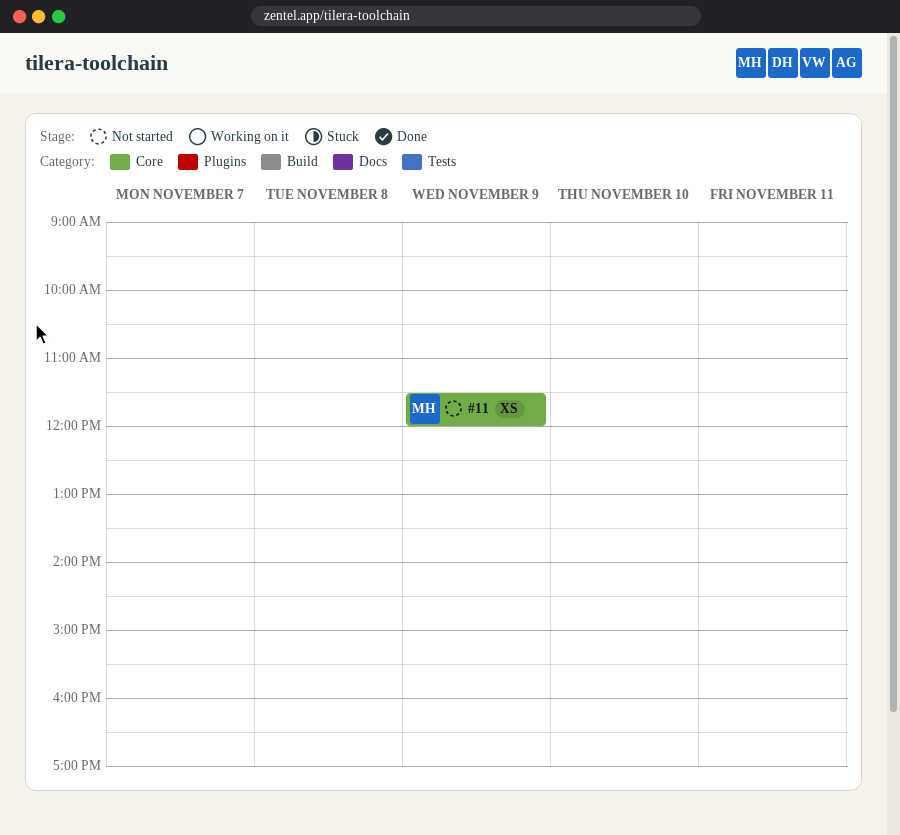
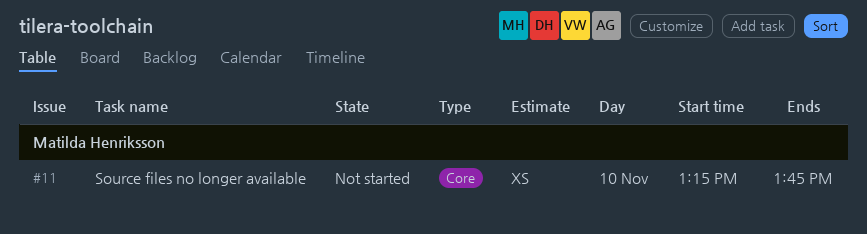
#11, day: Nov 9 -> Nov 10
#11, begins: 11:30 -> 13:15
#11, ends: 12:00 -> 13:45

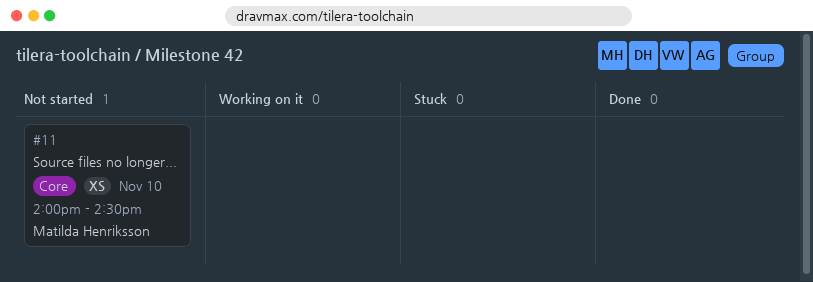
#11, begins: 13:15 -> 14:00
#11, ends: 13:45 -> 14:30

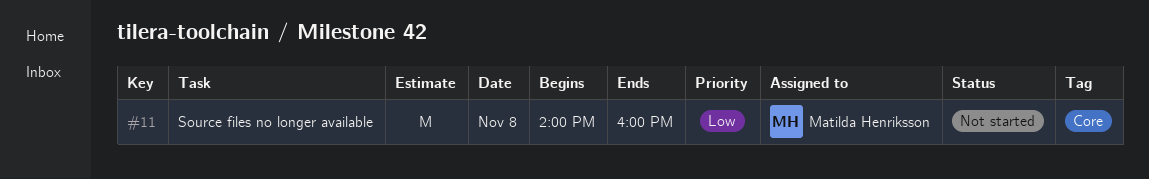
#11, estimate: XS -> M
#11, day: Nov 10 -> Nov 8
#11, ends: 14:30 -> 16:00

